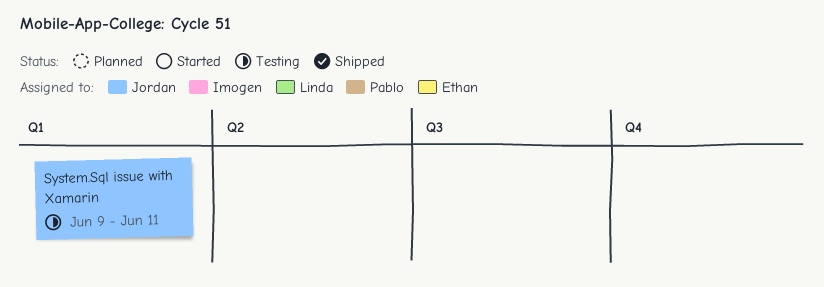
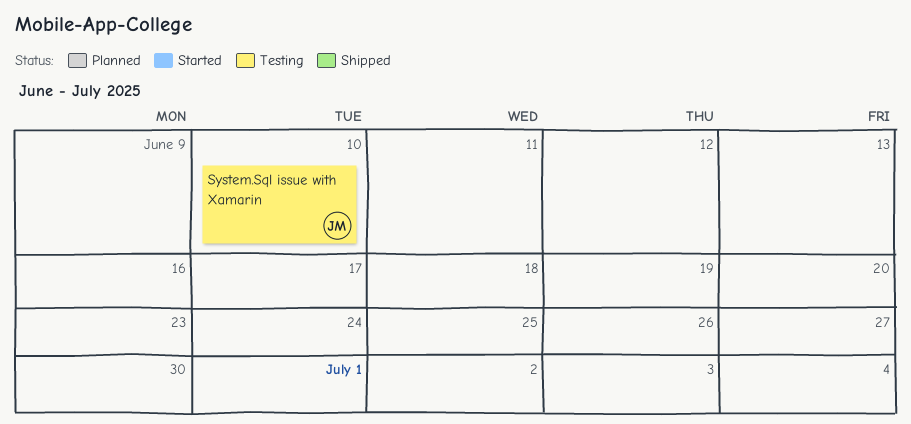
System.Sql issue with Xamarin, due: Jun 11 -> Jun 10

